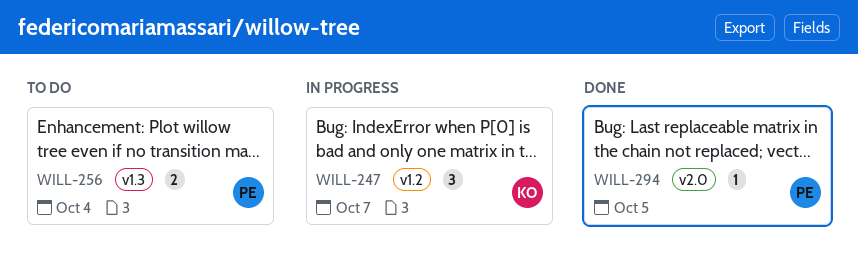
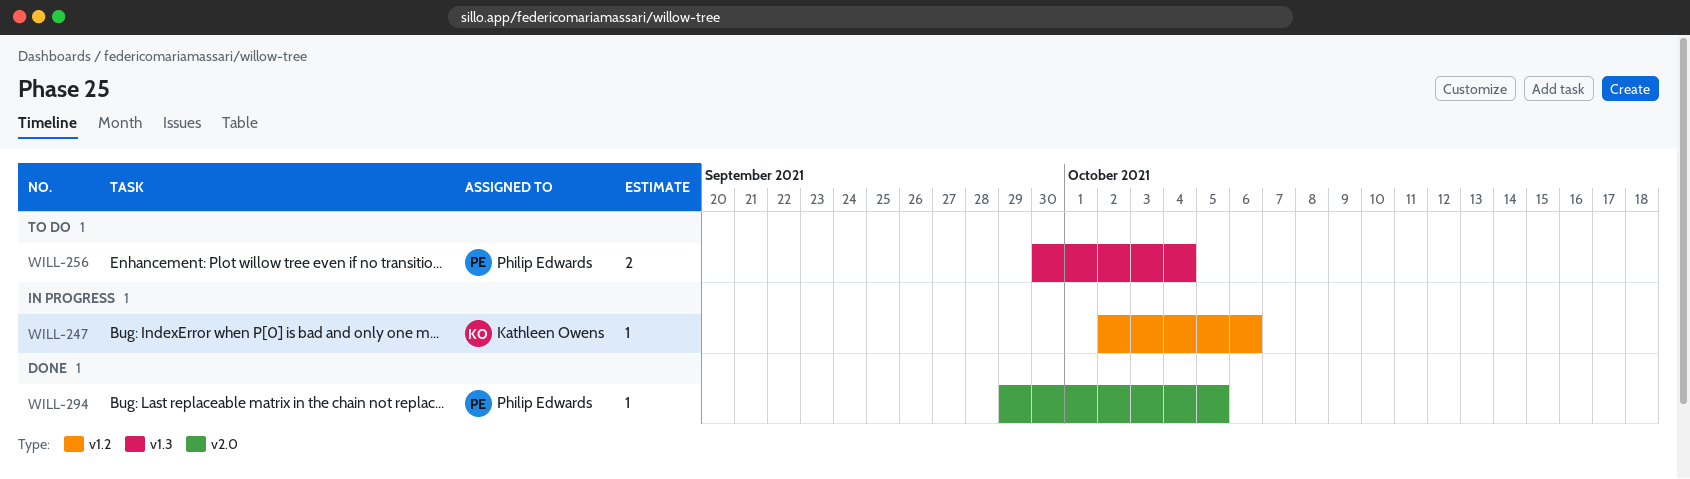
WILL-247, estimate: 3 -> 1
WILL-247, due: Oct 7 -> Oct 6

